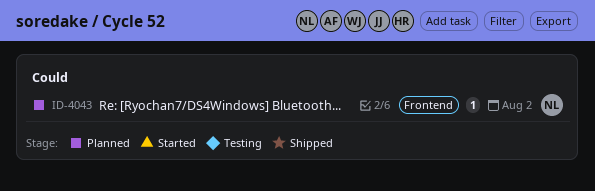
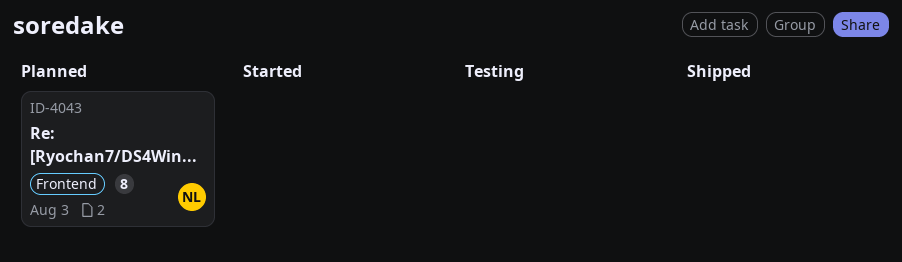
ID-4043, estimate: 1 -> 8
ID-4043, due: Aug 2 -> Aug 3

